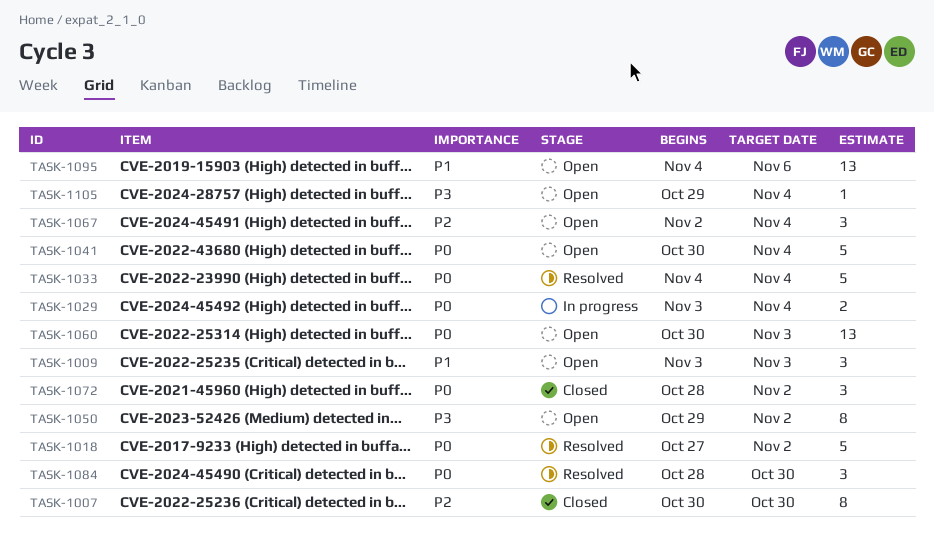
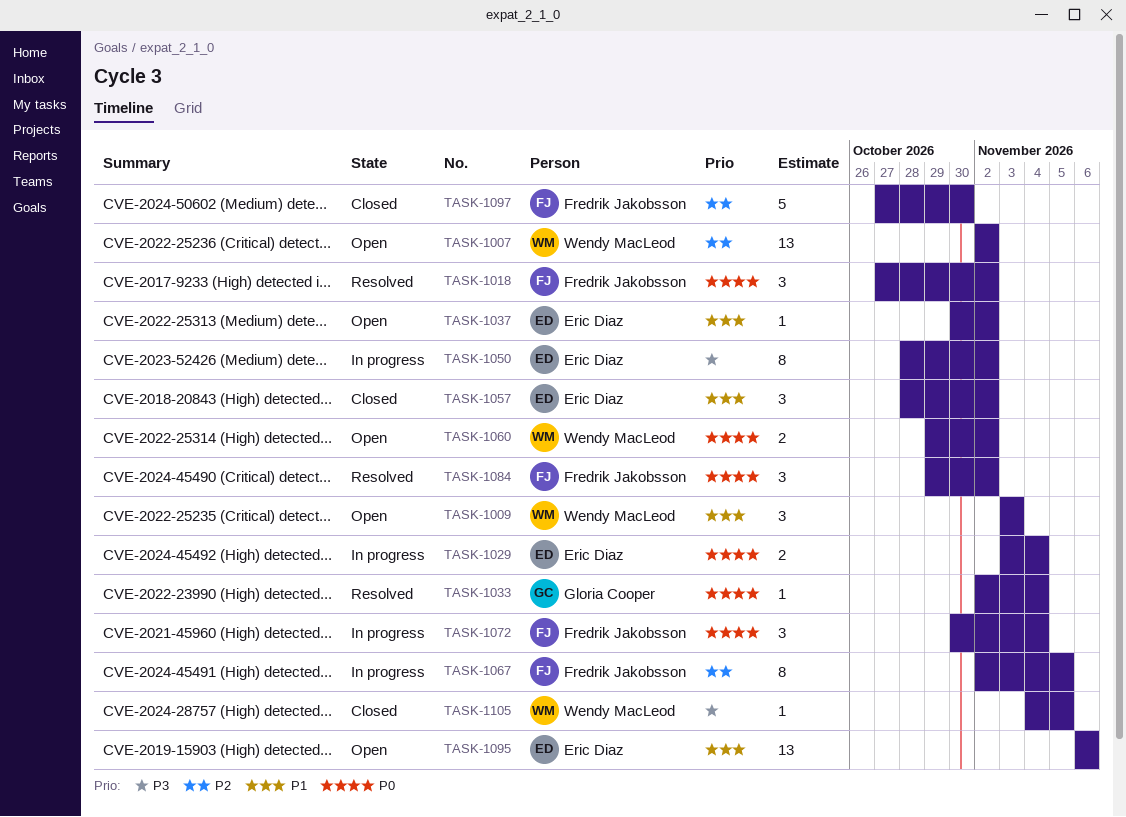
TASK-1007, status: Closed -> Open
TASK-1007, estimate: 8 -> 13
TASK-1007, start: Oct 30 -> Nov 2
TASK-1007, due: Oct 30 -> Nov 2
TASK-1018, estimate: 5 -> 3
TASK-1033, estimate: 5 -> 1
TASK-1033, start: Nov 4 -> Nov 2
TASK-1037: none -> present
TASK-1041: present -> none
TASK-1050, status: Open -> In progress
TASK-1050, start: Oct 29 -> Oct 28
TASK-1057: none -> present
TASK-1060, estimate: 13 -> 2
TASK-1060, start: Oct 30 -> Oct 29
TASK-1060, due: Nov 3 -> Nov 2
TASK-1067, status: Open -> In progress
TASK-1067, estimate: 3 -> 8
TASK-1067, due: Nov 4 -> Nov 5
TASK-1072, status: Closed -> In progress
TASK-1072, start: Oct 28 -> Oct 30
TASK-1072, due: Nov 2 -> Nov 4
TASK-1084, start: Oct 28 -> Oct 29
TASK-1084, due: Oct 30 -> Nov 2
TASK-1095, start: Nov 4 -> Nov 6
TASK-1097: none -> present
TASK-1105, status: Open -> Closed
TASK-1105, start: Oct 29 -> Nov 4
TASK-1105, due: Nov 4 -> Nov 5

